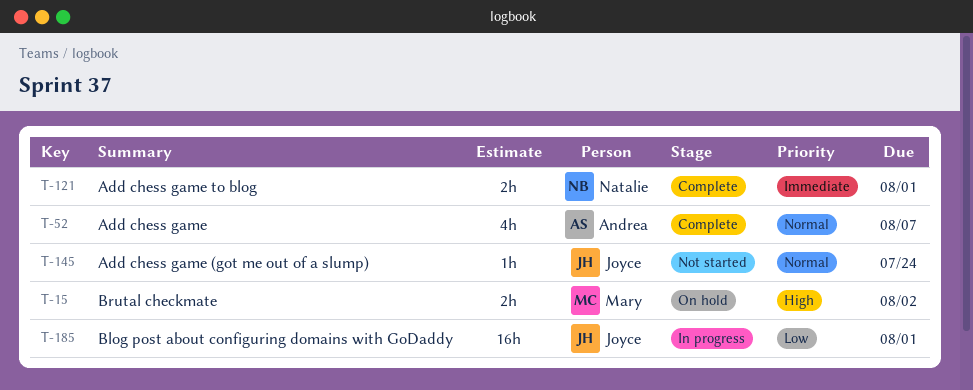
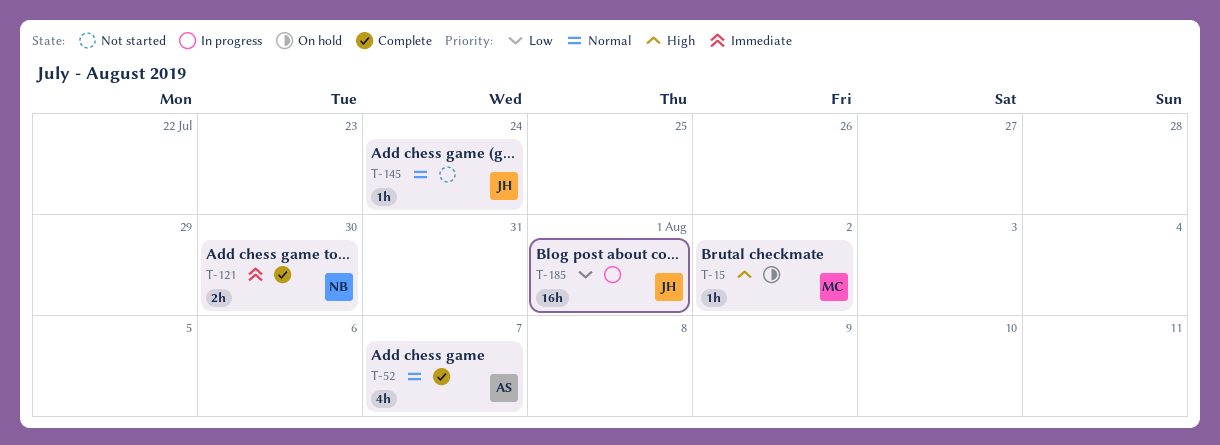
T-15, estimate: 2h -> 1h
T-121, due: Aug 1 -> Jul 30

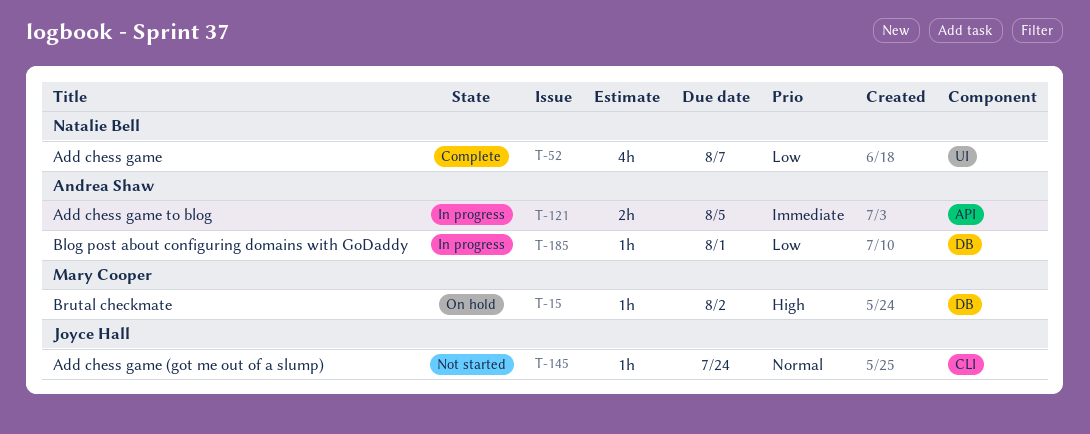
T-52, owner: Andrea Shaw -> Natalie Bell
T-52, priority: Normal -> Low
T-121, status: Complete -> In progress
T-121, owner: Natalie Bell -> Andrea Shaw
T-121, due: Jul 30 -> Aug 5
T-185, owner: Joyce Hall -> Andrea Shaw
T-185, estimate: 16h -> 1h

